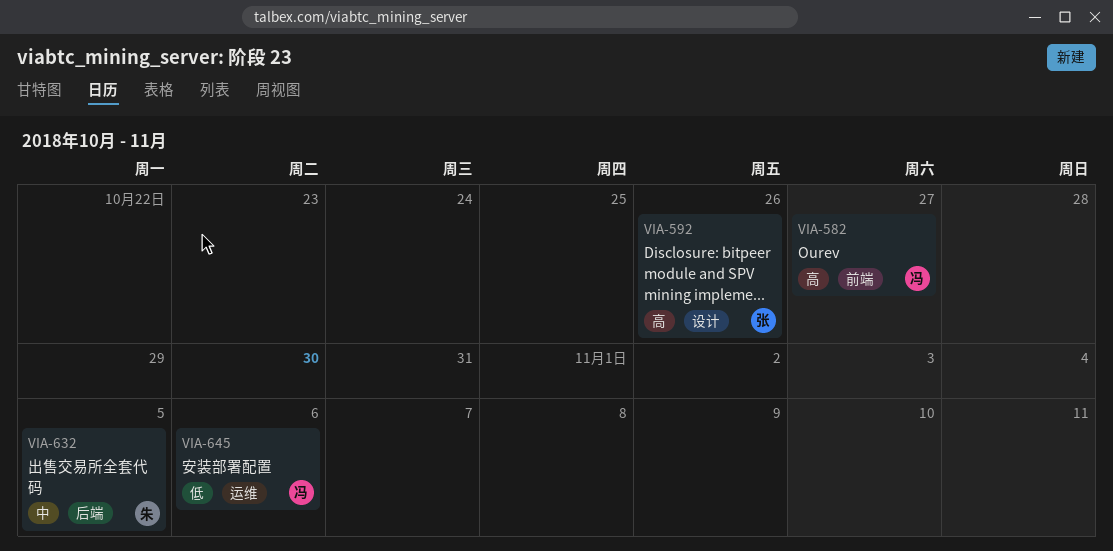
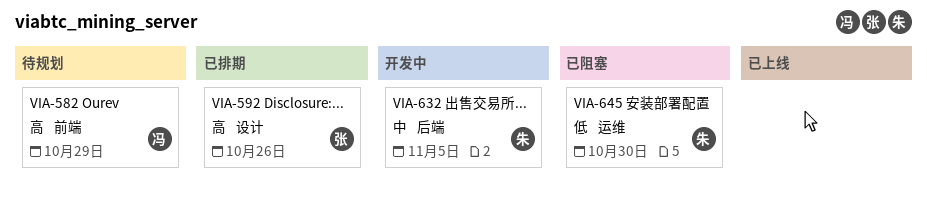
VIA-582, due: Oct 27 -> Oct 29
VIA-645, owner: 冯 -> 朱
VIA-645, due: Nov 6 -> Oct 30

